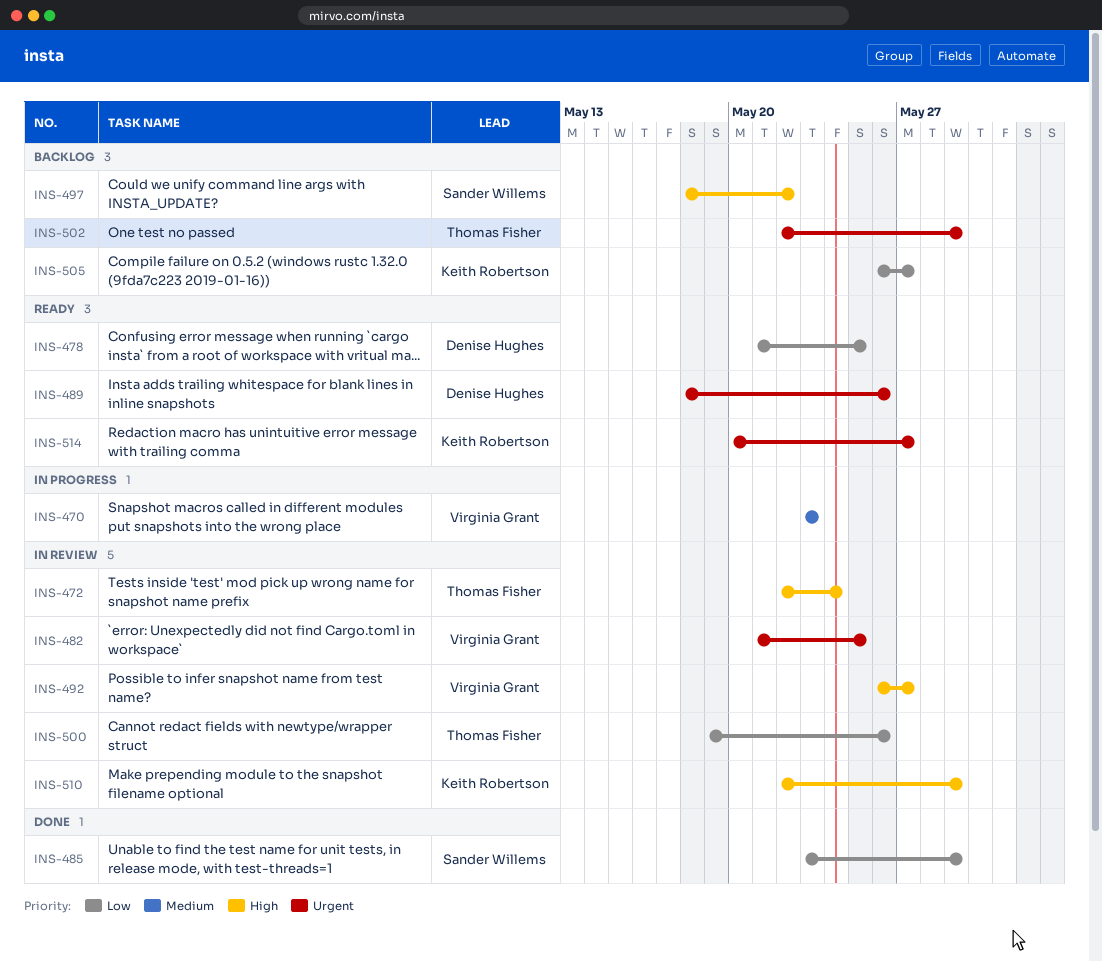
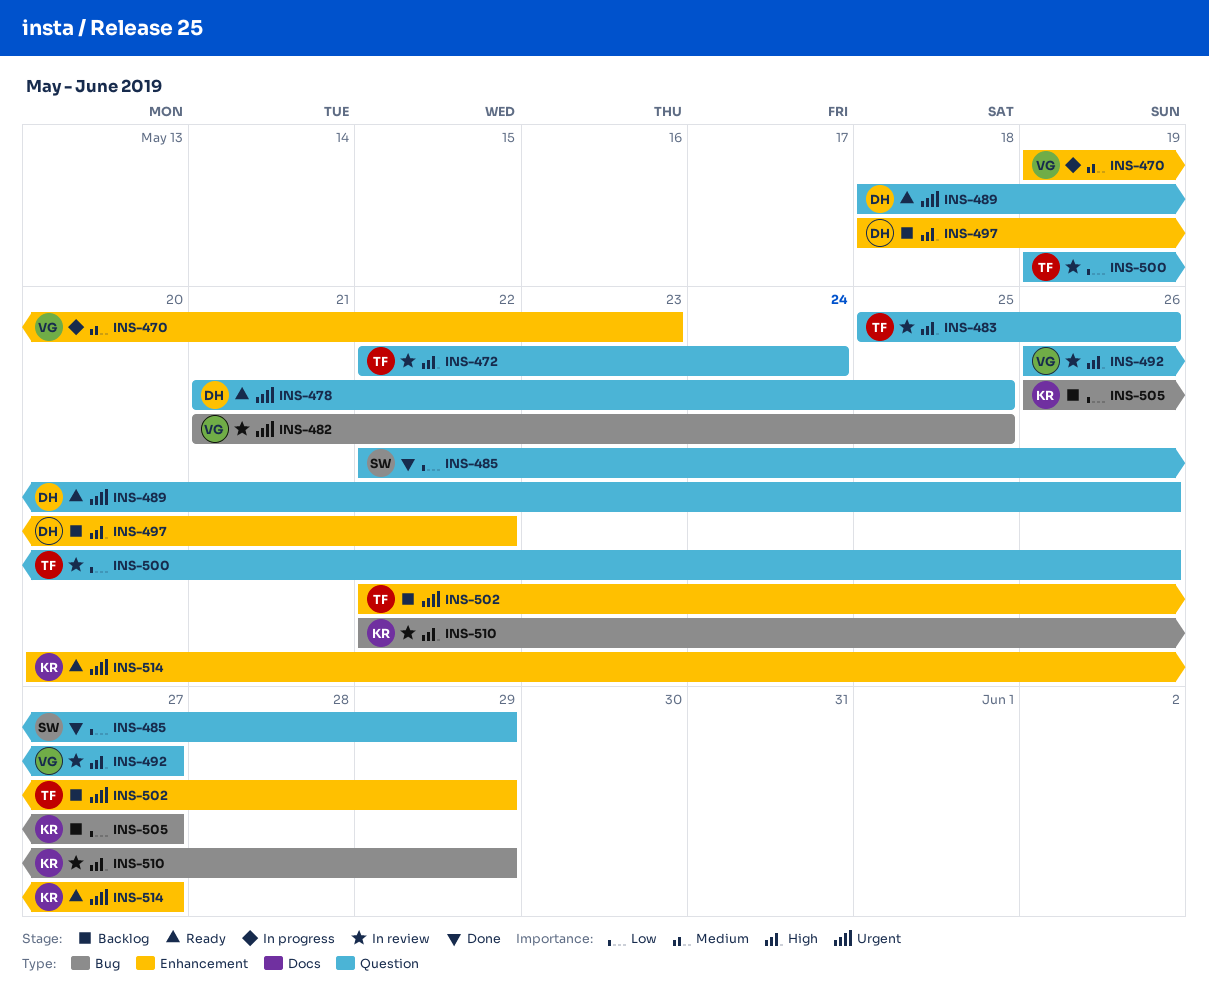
INS-470, start: May 23 -> May 19
INS-478, priority: Low -> Urgent
INS-483: none -> present
INS-485, start: May 23 -> May 22
INS-497, owner: Sander Willems -> Denise Hughes

